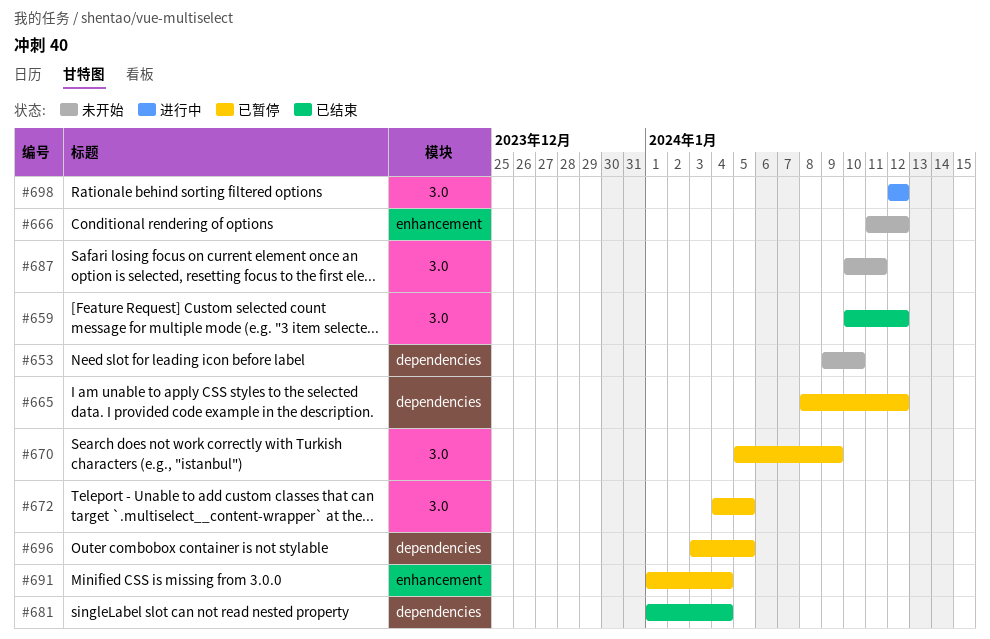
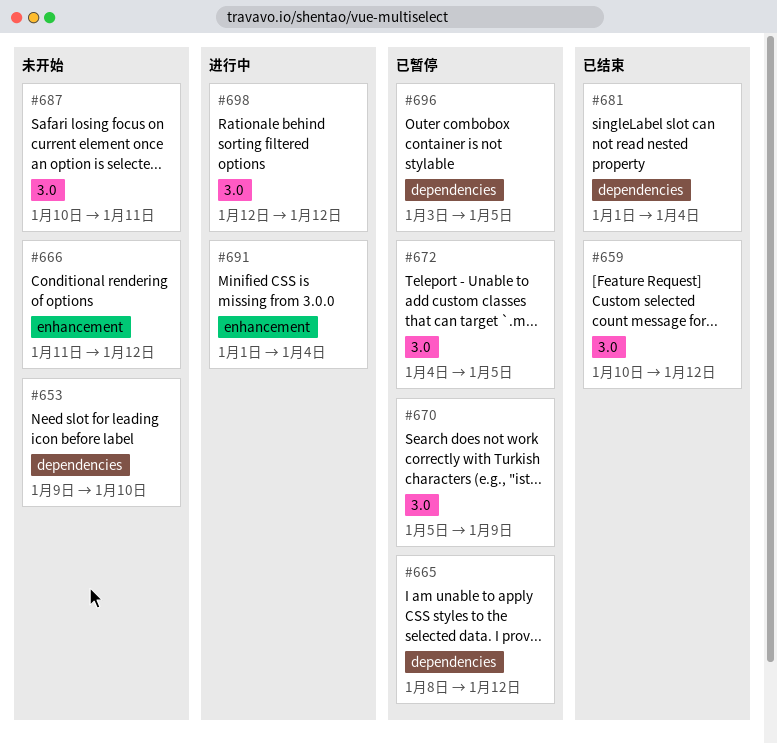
#691, status: 已暂停 -> 进行中

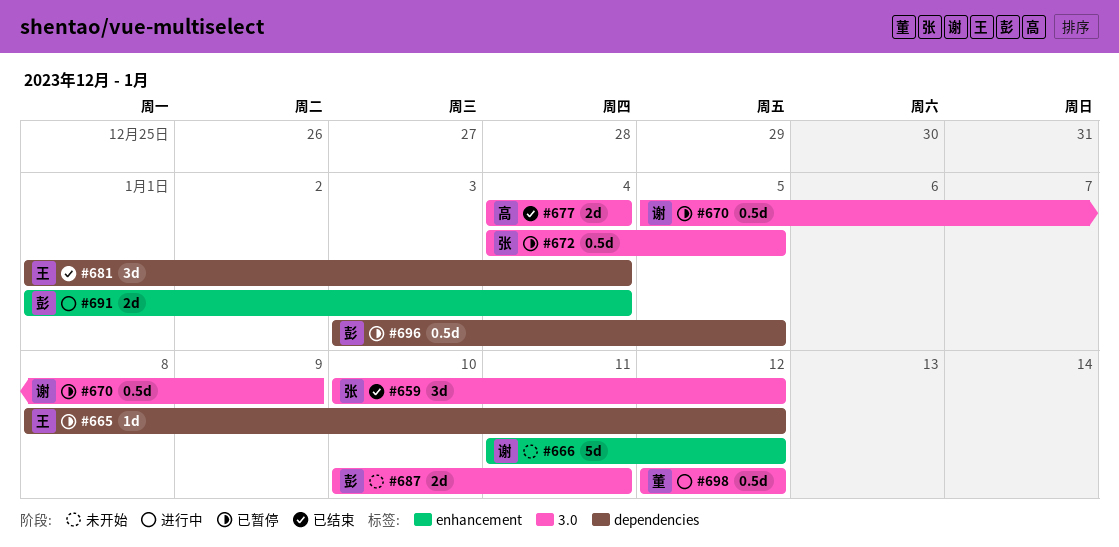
#653: present -> none
#677: none -> present

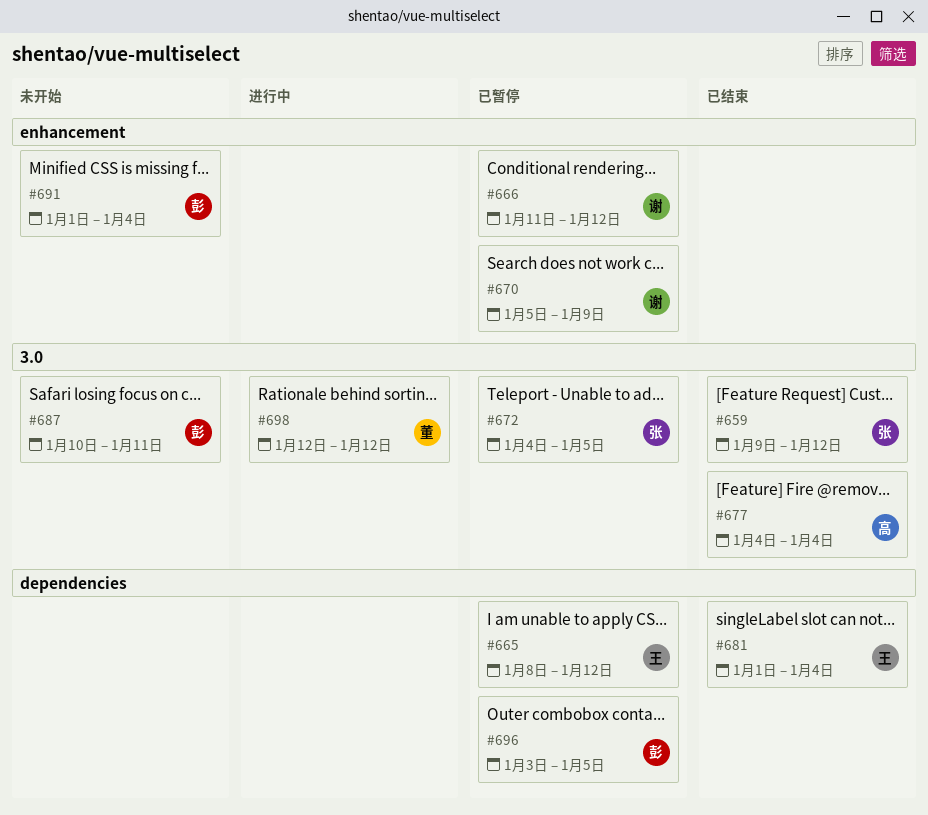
#659, start: Jan 10 -> Jan 9
#666, status: 未开始 -> 已暂停
#670, label: 3.0 -> enhancement
#691, status: 进行中 -> 未开始

